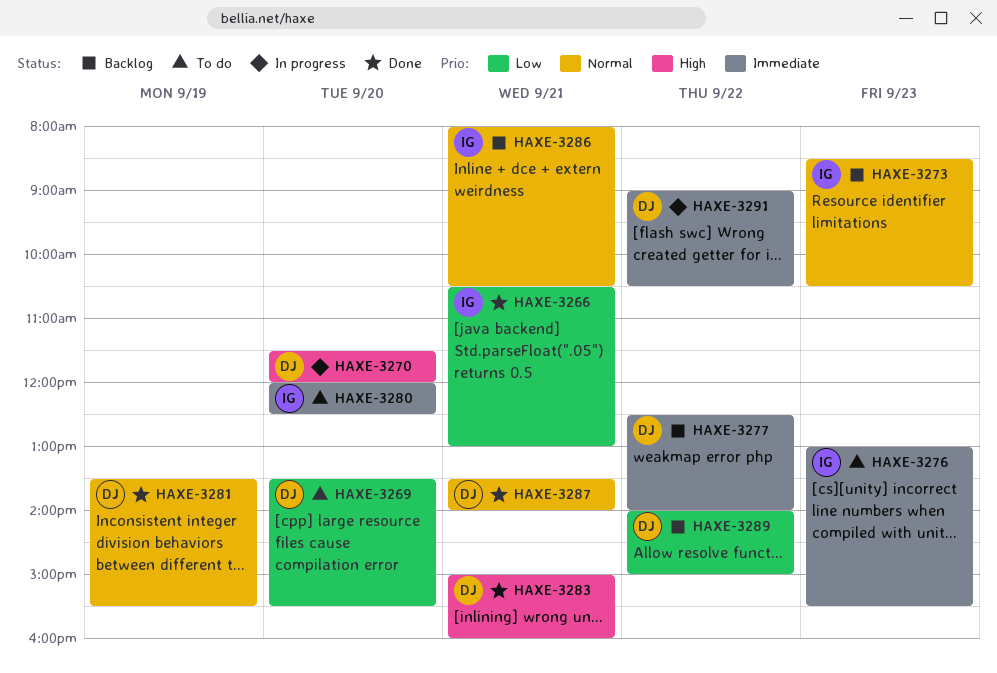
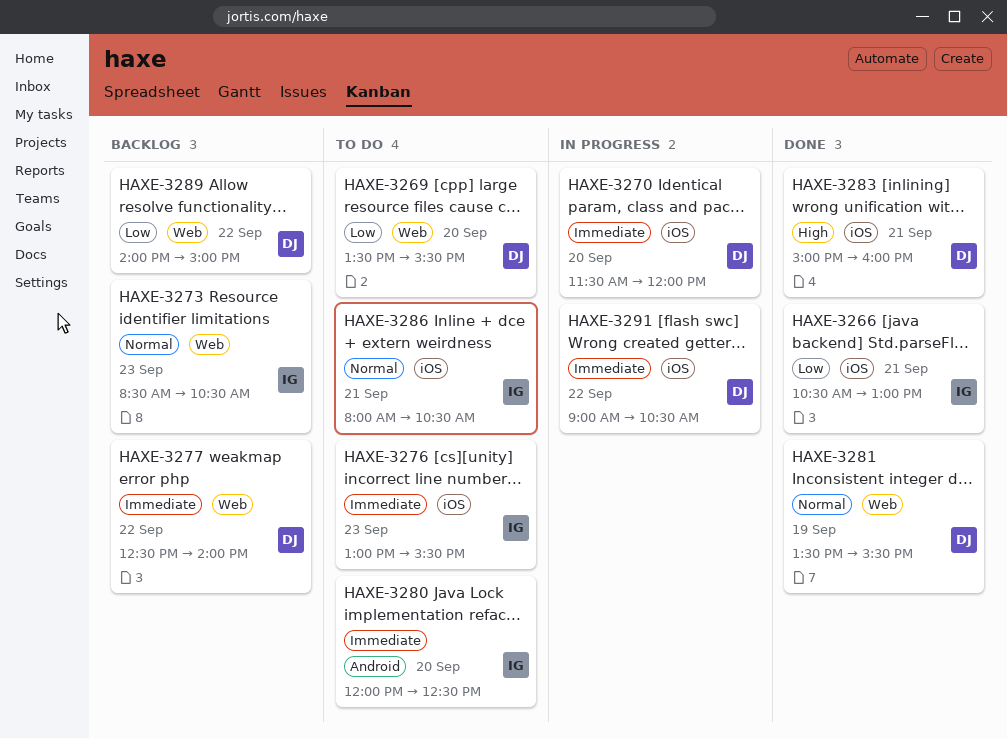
HAXE-3270, priority: High -> Immediate
HAXE-3286, status: Backlog -> To do
HAXE-3287: present -> none

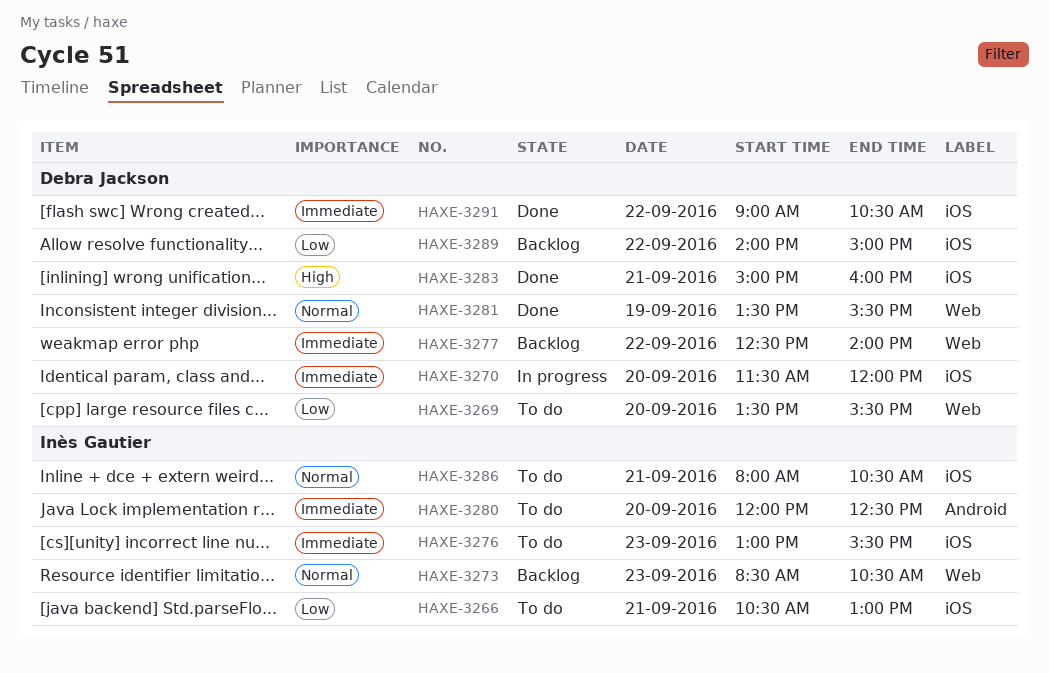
HAXE-3266, status: Done -> To do
HAXE-3289, label: Web -> iOS
HAXE-3291, status: In progress -> Done

